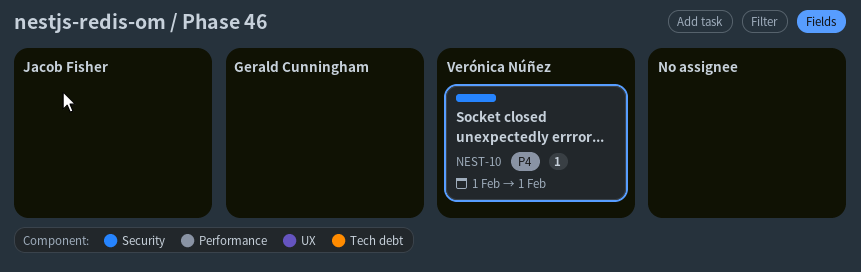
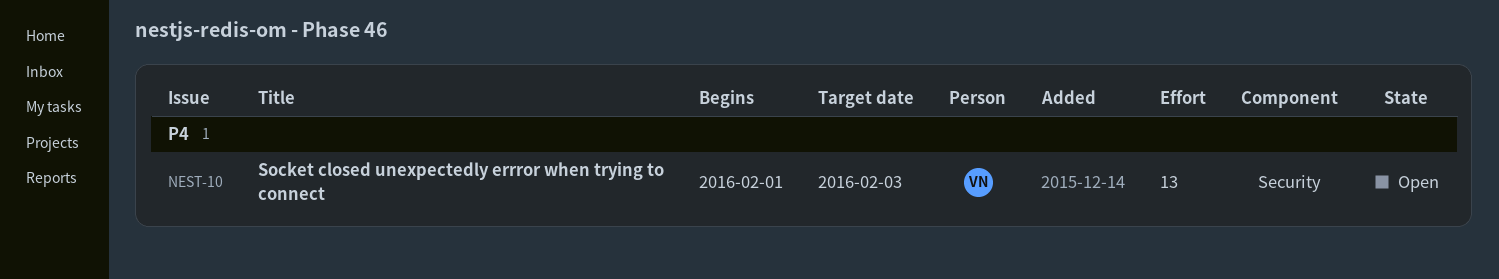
NEST-10, estimate: 1 -> 13
NEST-10, due: Feb 1 -> Feb 3

